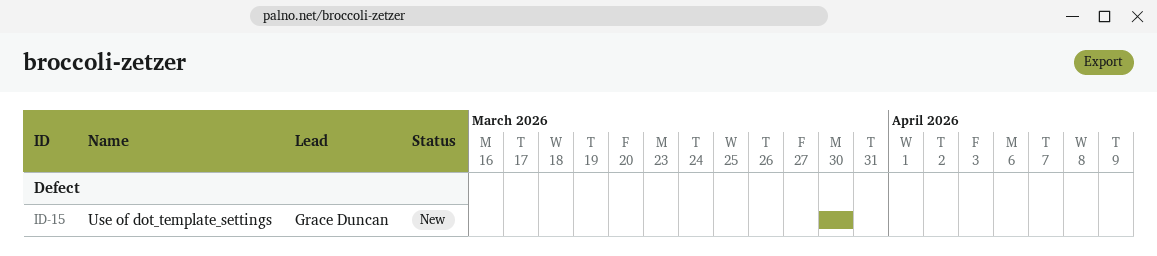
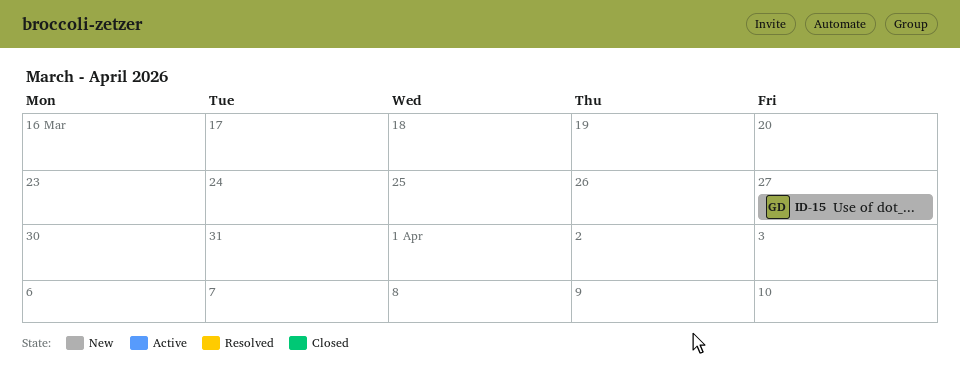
ID-15, start: Mar 30 -> Mar 27
ID-15, due: Mar 30 -> Mar 27

